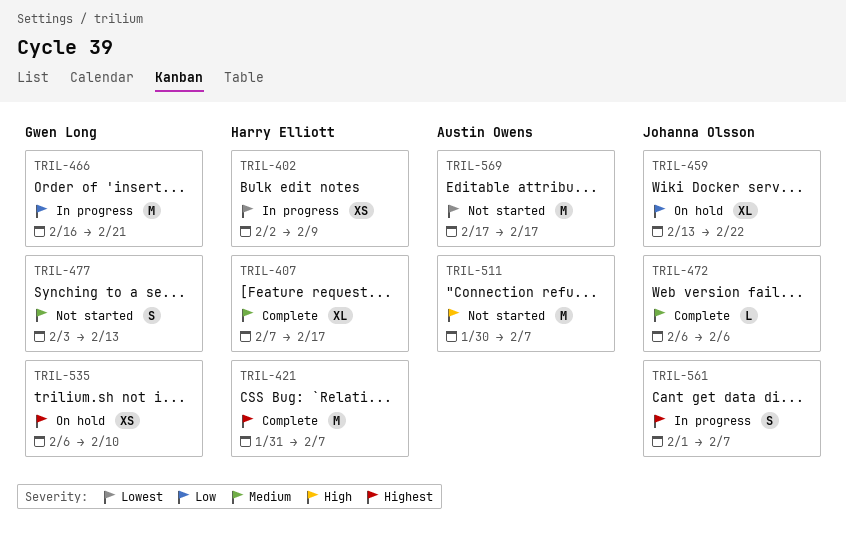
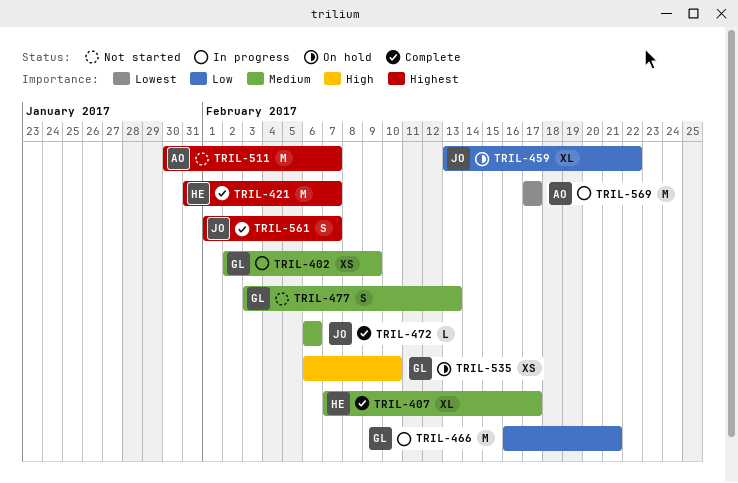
TRIL-402, owner: Harry Elliott -> Gwen Long
TRIL-402, priority: Lowest -> Medium
TRIL-511, priority: High -> Highest
TRIL-535, priority: Highest -> High
TRIL-561, status: In progress -> Complete
TRIL-569, status: Not started -> In progress

